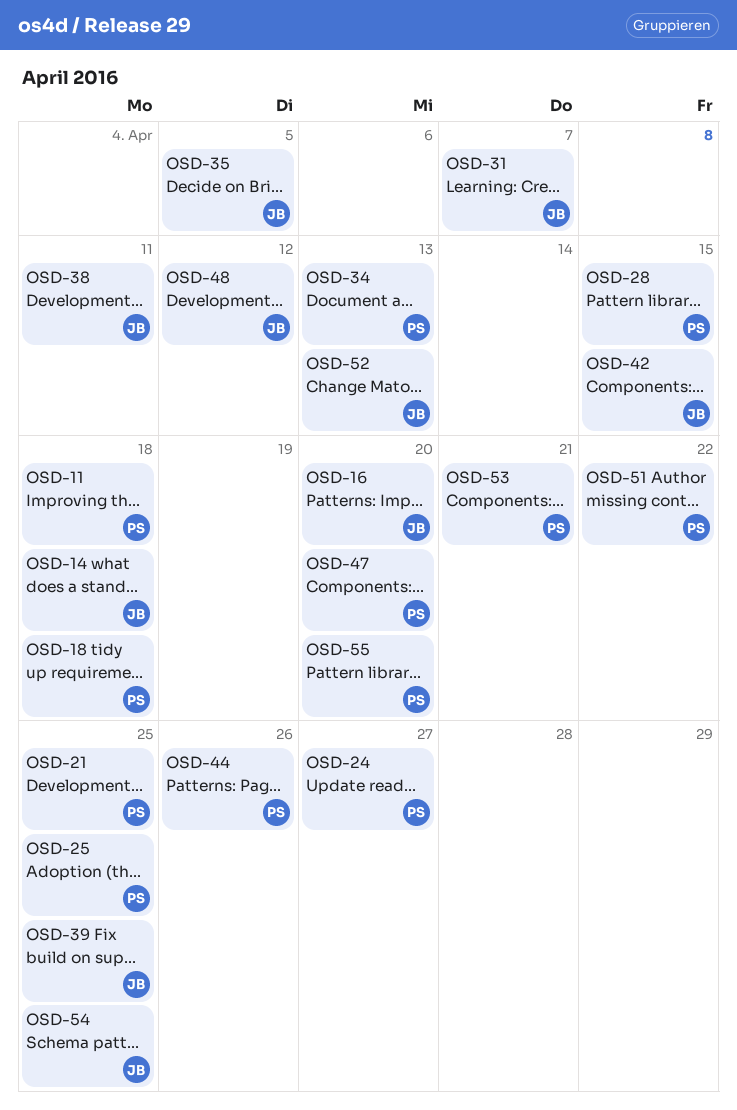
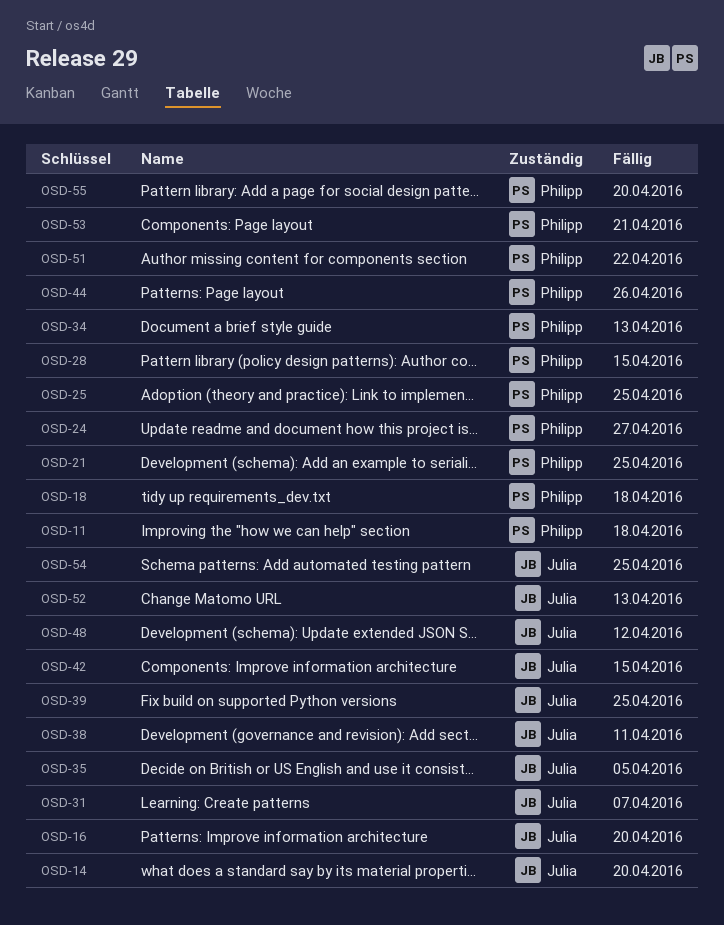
OSD-14, due: Apr 18 -> Apr 20
OSD-47: present -> none

